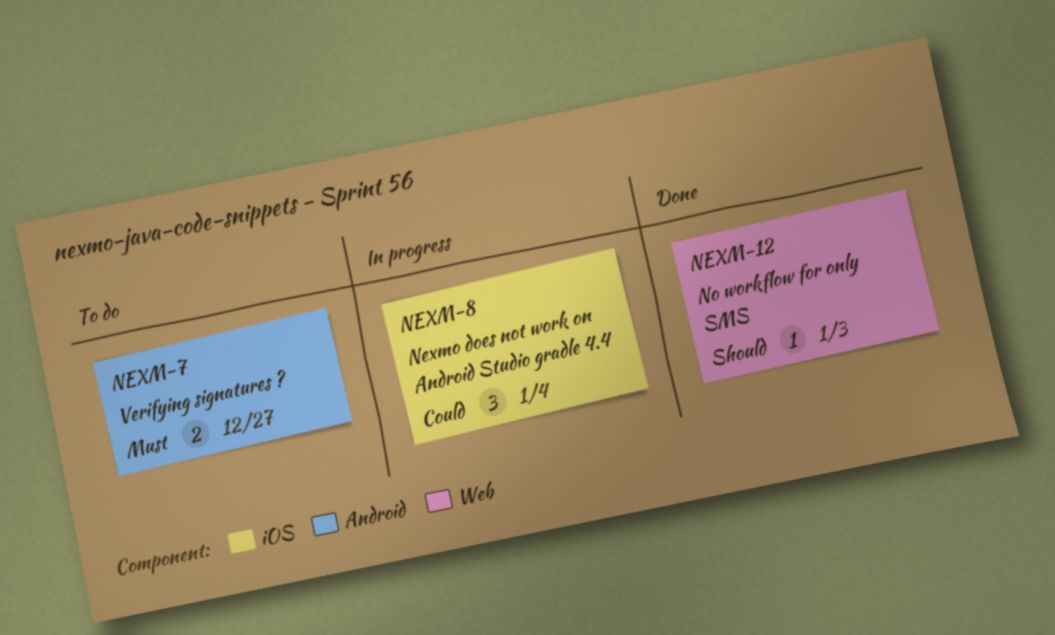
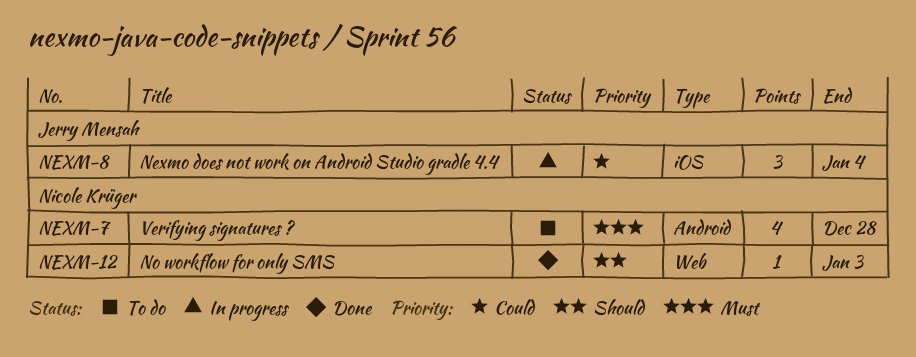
NEXM-7, estimate: 2 -> 4
NEXM-7, due: Dec 27 -> Dec 28

